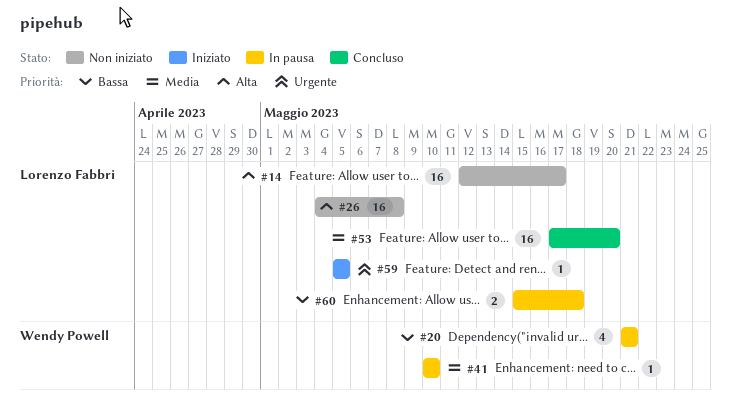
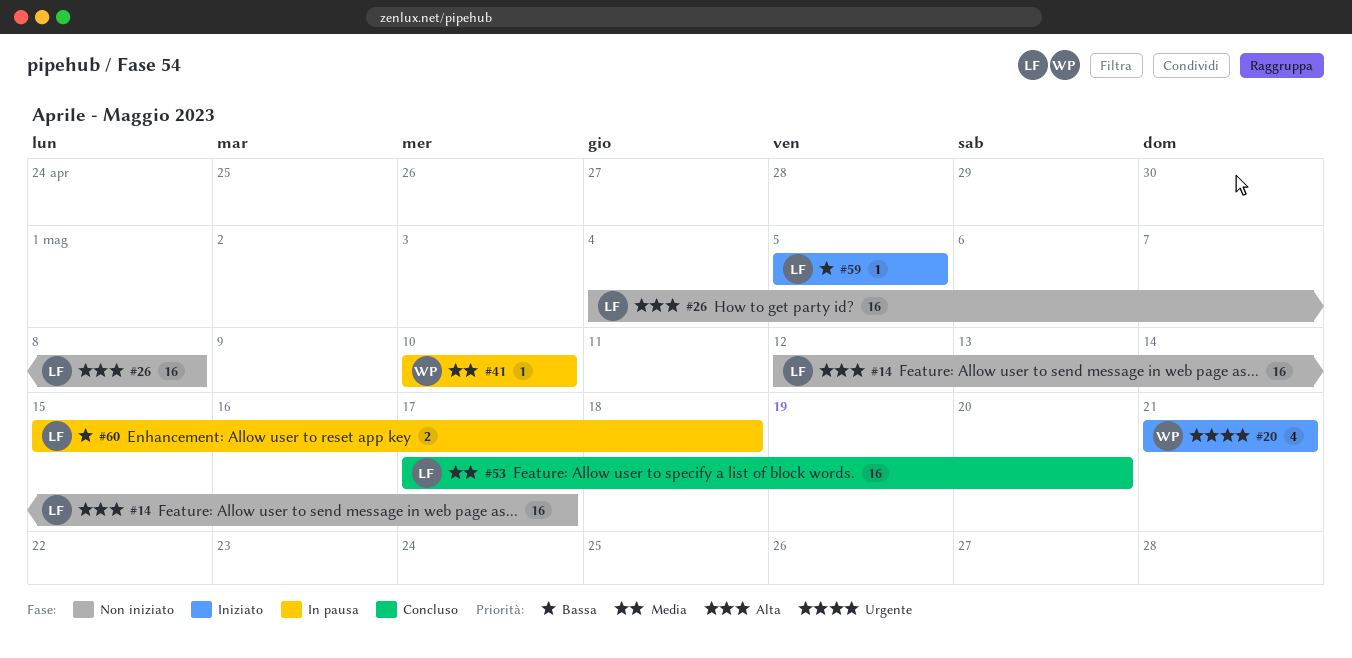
#20, status: In pausa -> Iniziato
#20, priority: Bassa -> Urgente
#59, priority: Urgente -> Bassa

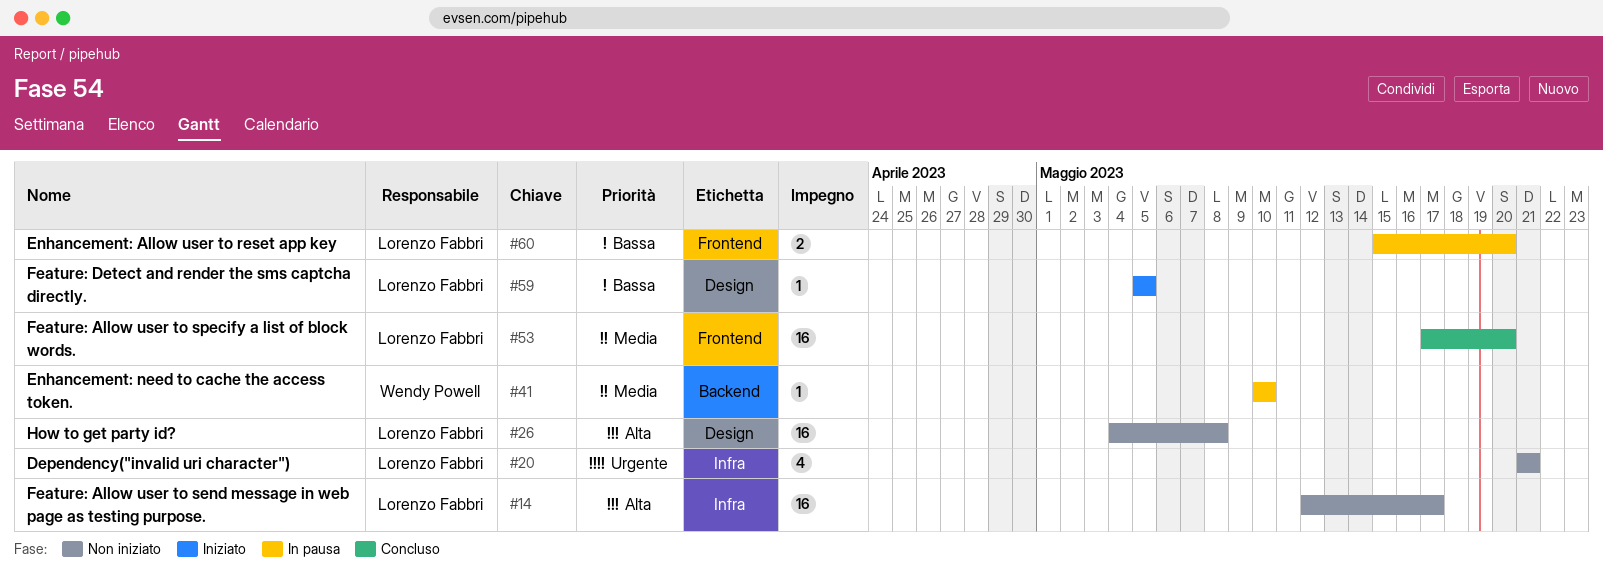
#20, status: Iniziato -> Non iniziato
#20, owner: Wendy Powell -> Lorenzo Fabbri
#60, due: May 18 -> May 20

